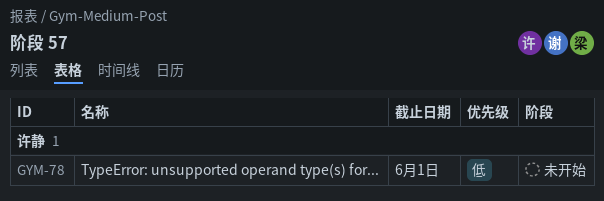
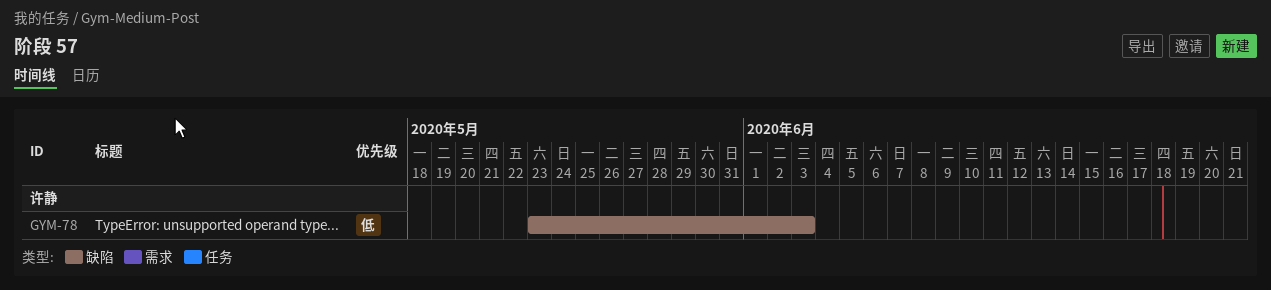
GYM-78, due: Jun 1 -> Jun 3

